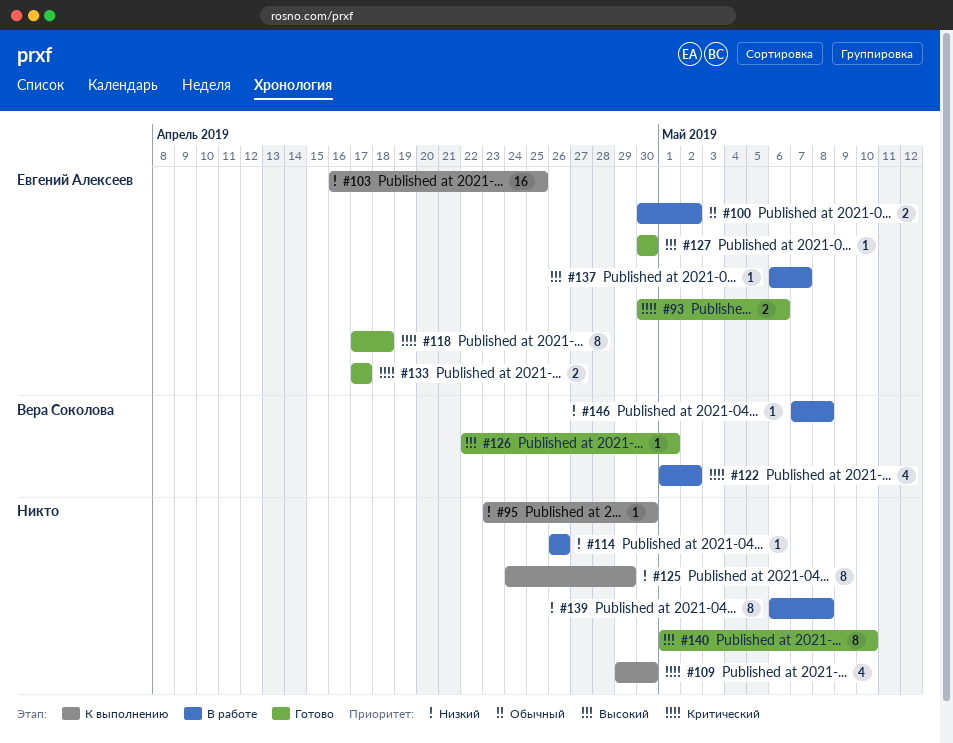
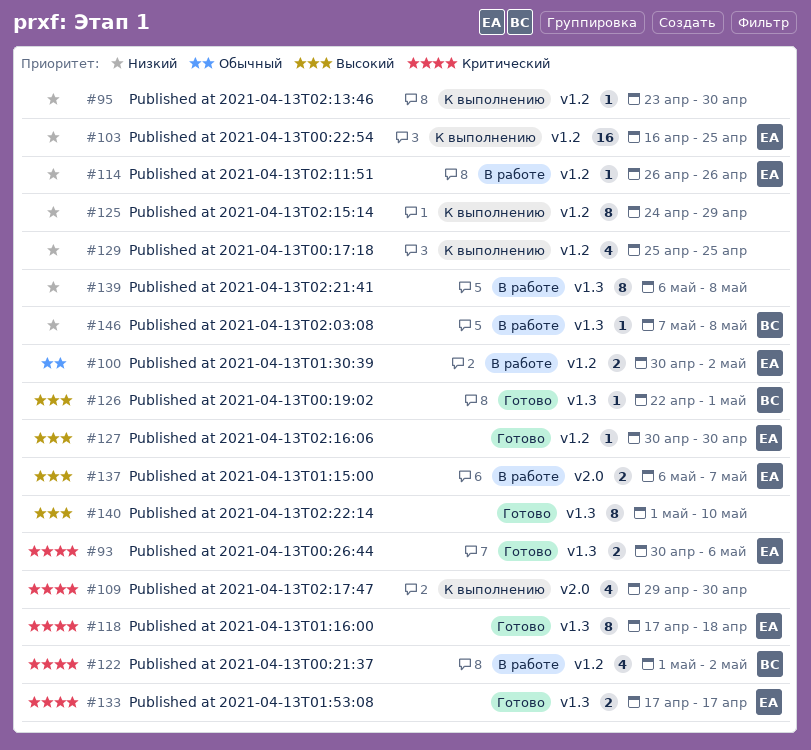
#114, owner: none -> Евгений Алексеев
#129: none -> present
#137, estimate: 1 -> 2

